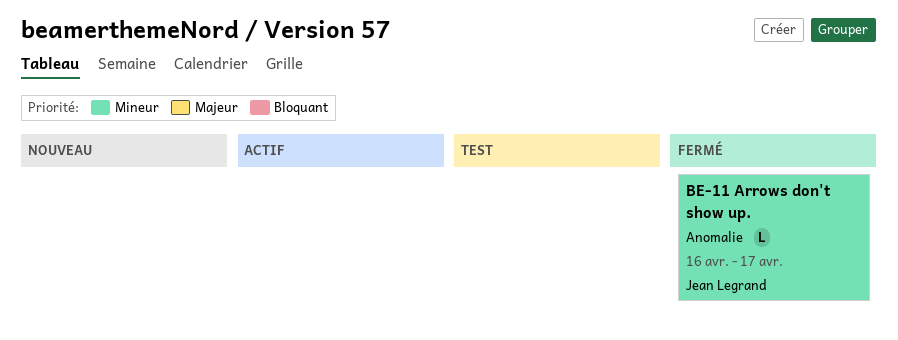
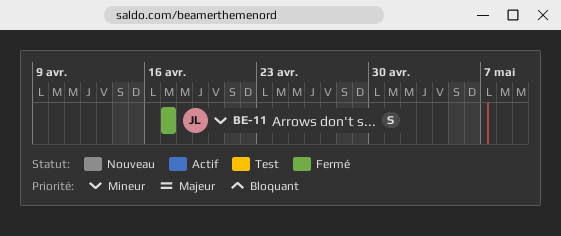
BE-11, estimate: L -> S
BE-11, start: Apr 16 -> Apr 17

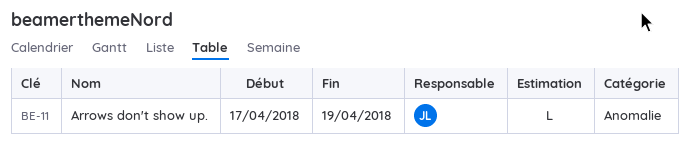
BE-11, estimate: S -> L
BE-11, due: Apr 17 -> Apr 19

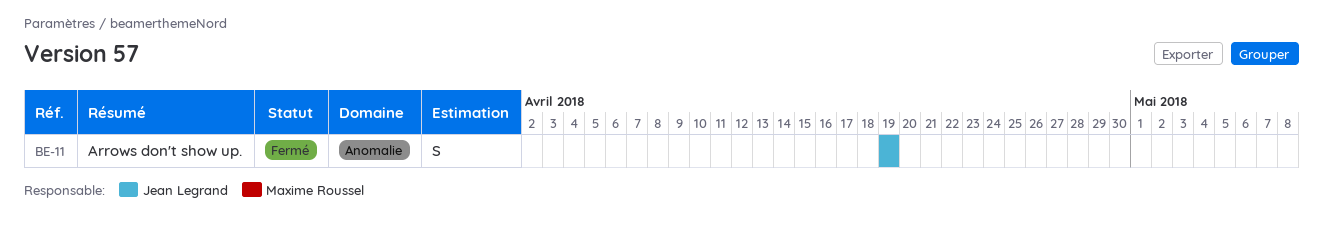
BE-11, estimate: L -> S
BE-11, start: Apr 17 -> Apr 19

